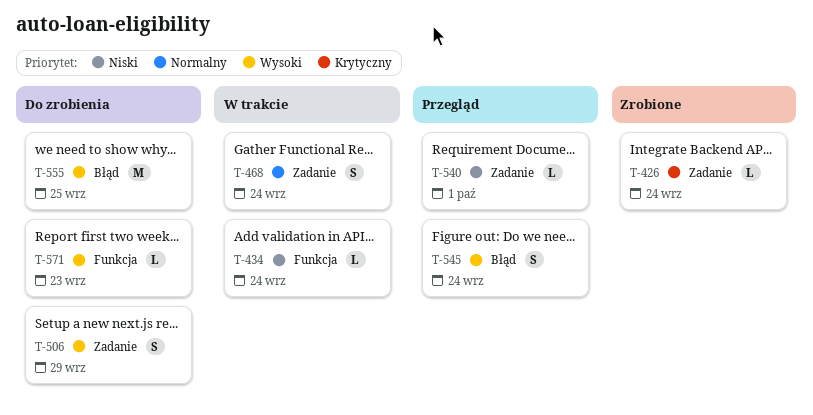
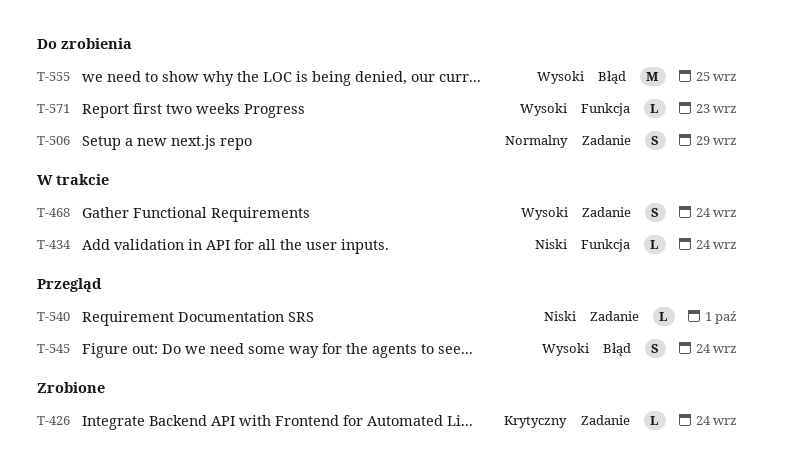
T-468, priority: Normalny -> Wysoki
T-506, priority: Wysoki -> Normalny

